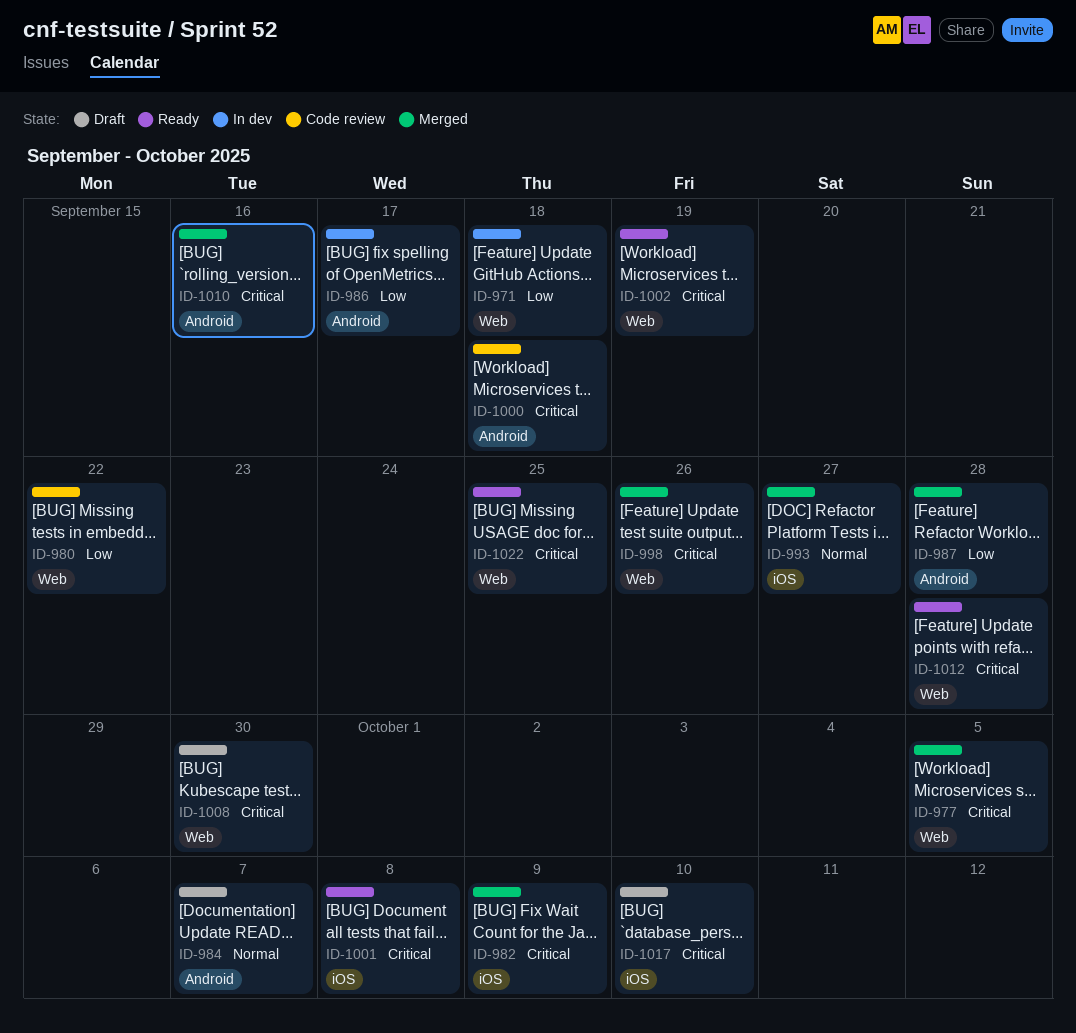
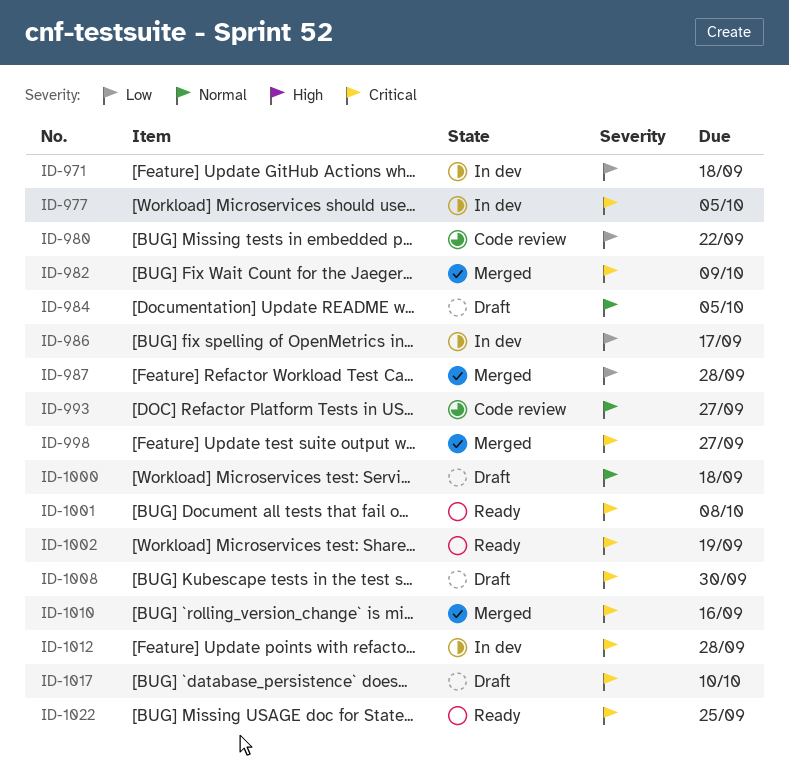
ID-977, status: Merged -> In dev
ID-984, due: Oct 7 -> Oct 5
ID-993, status: Merged -> Code review
ID-998, due: Sep 26 -> Sep 27
ID-1000, status: Code review -> Draft
ID-1000, priority: Critical -> Normal
ID-1012, status: Ready -> In dev

